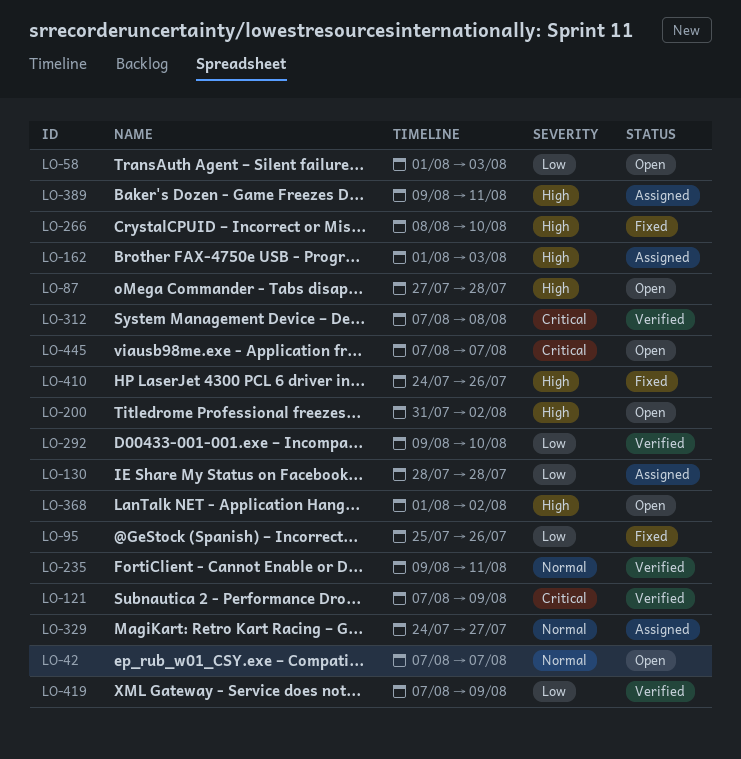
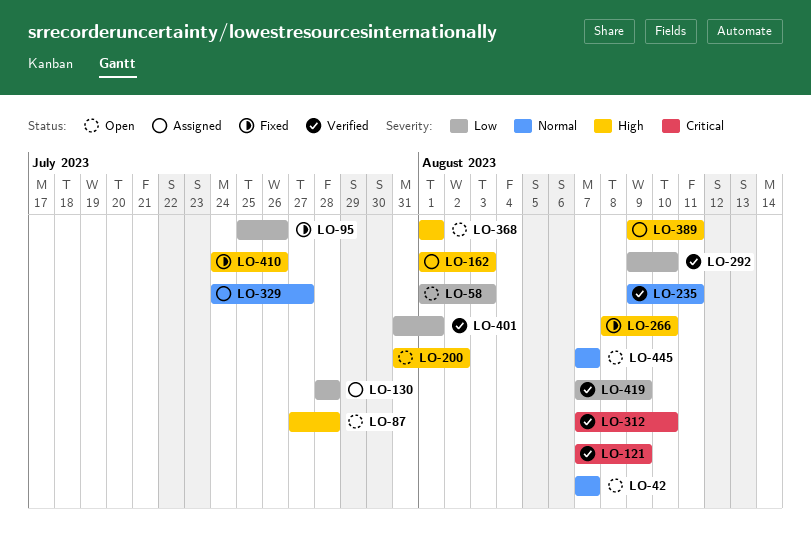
LO-312, due: Aug 8 -> Aug 10
LO-368, due: Aug 2 -> Aug 1
LO-401: none -> present
LO-445, priority: Critical -> Normal

